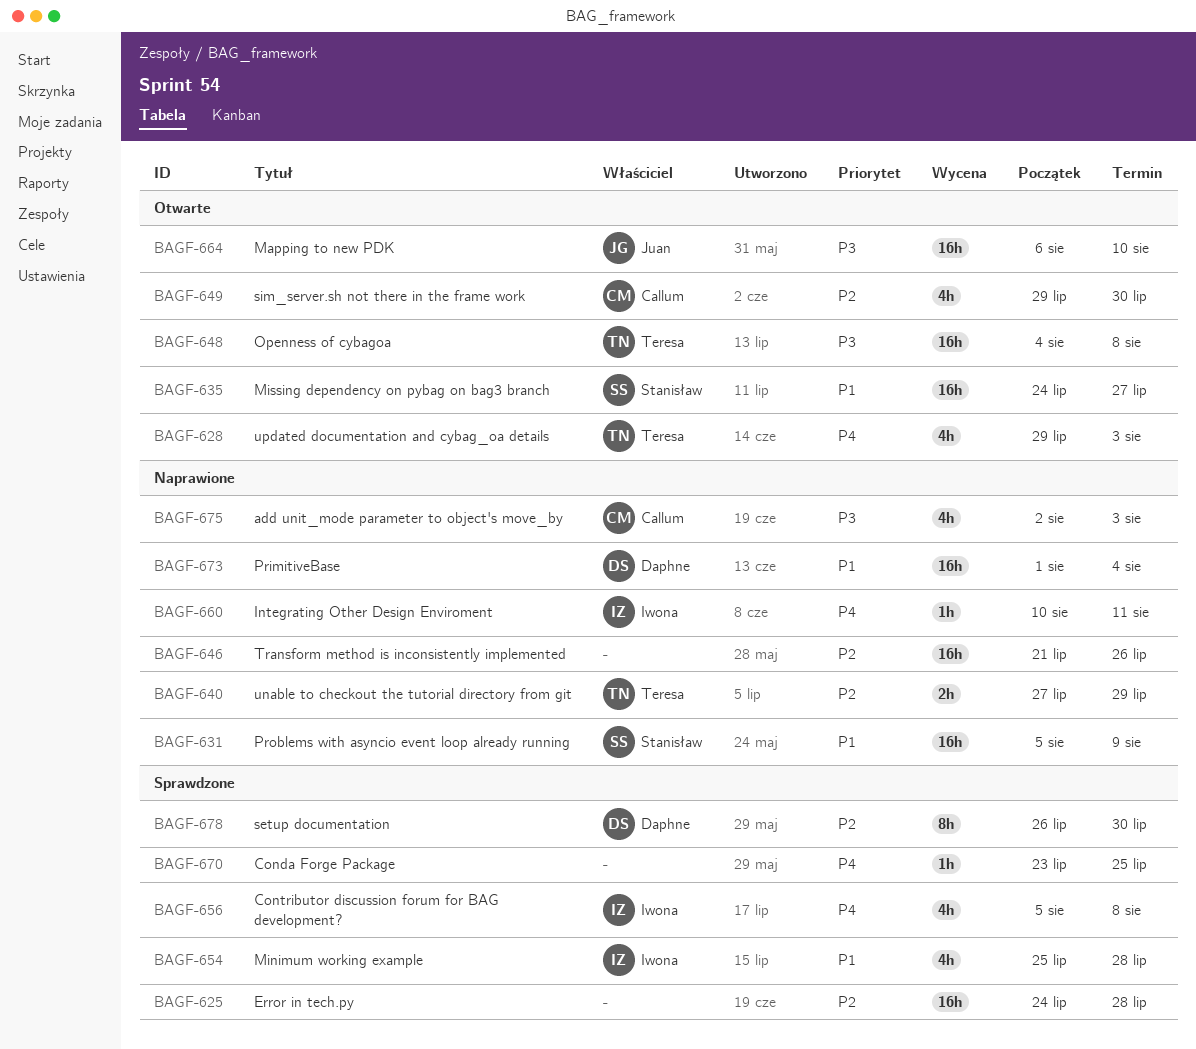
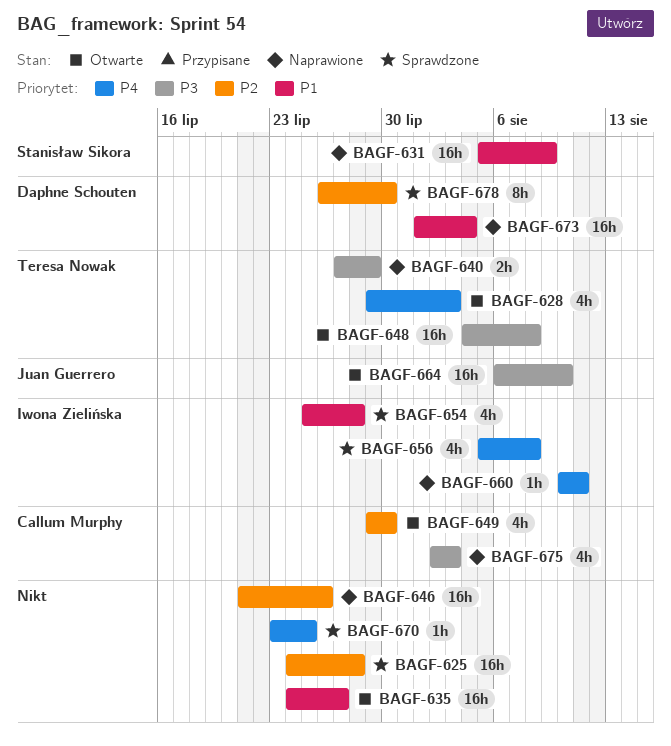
BAGF-635, owner: Stanisław Sikora -> none
BAGF-640, priority: P2 -> P3

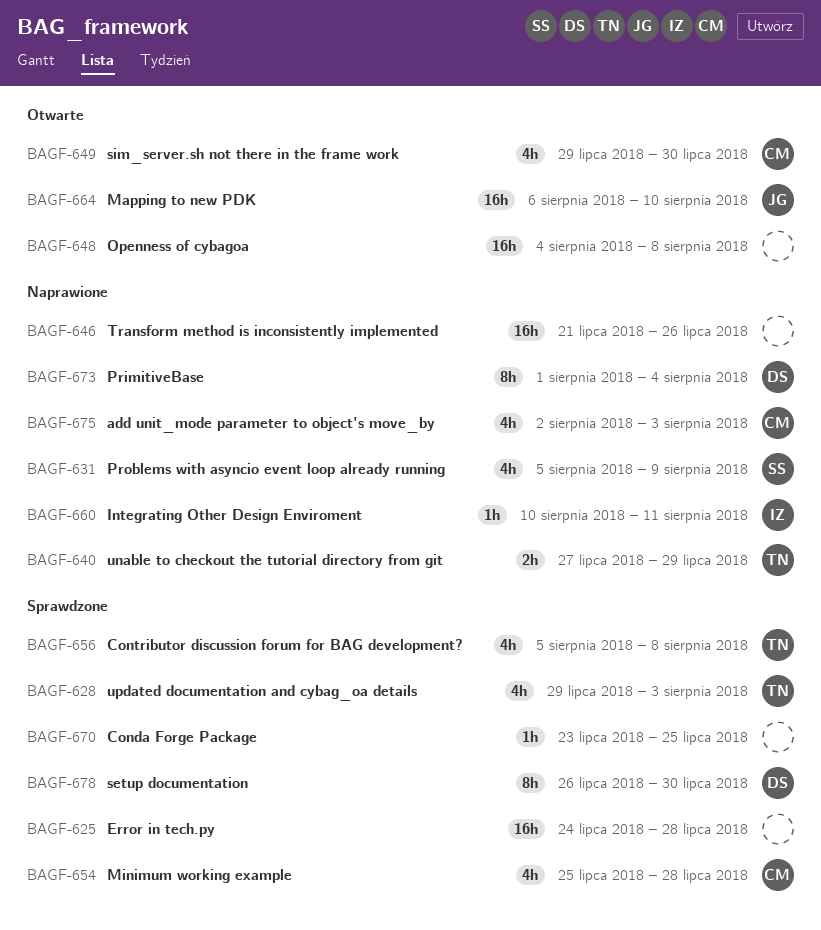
BAGF-628, status: Otwarte -> Sprawdzone
BAGF-631, estimate: 16h -> 4h
BAGF-635: present -> none
BAGF-648, owner: Teresa Nowak -> none
BAGF-654, owner: Iwona Zielińska -> Callum Murphy
BAGF-656, owner: Iwona Zielińska -> Teresa Nowak
BAGF-673, estimate: 16h -> 8h

